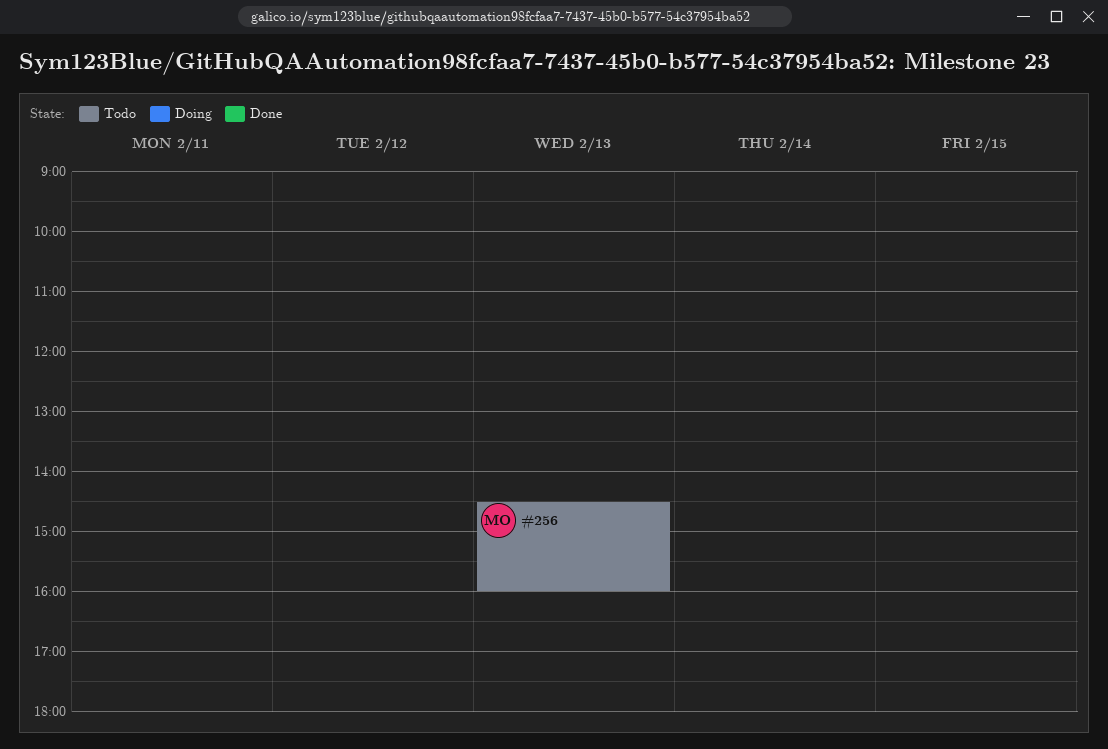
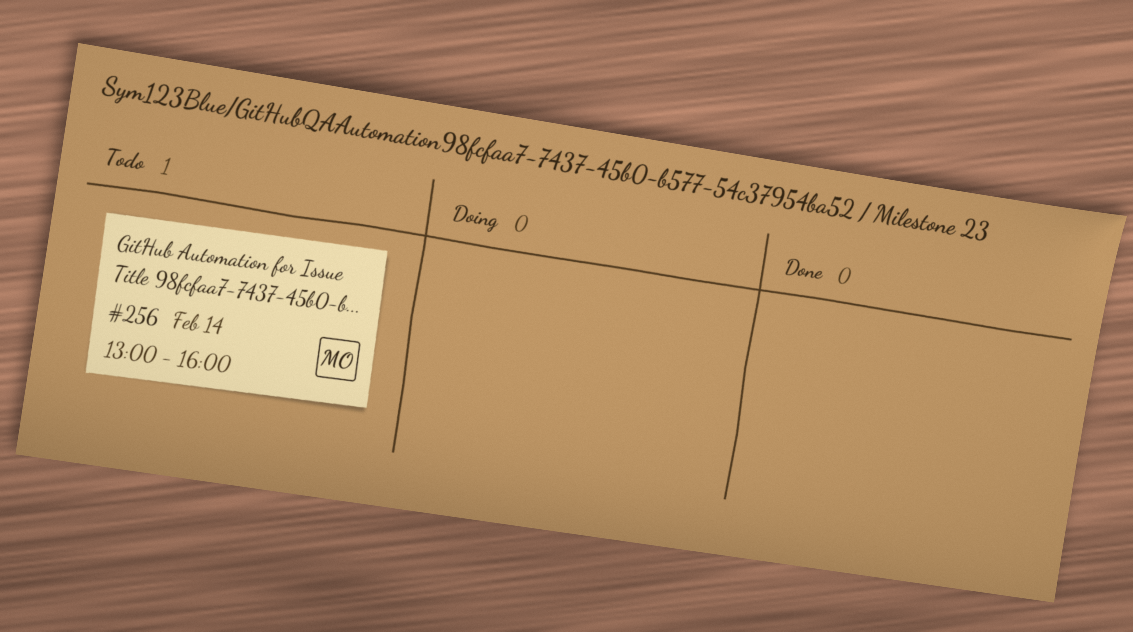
#256, day: Feb 13 -> Feb 14
#256, begins: 14:30 -> 13:00

